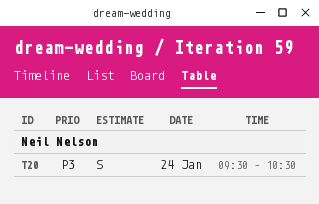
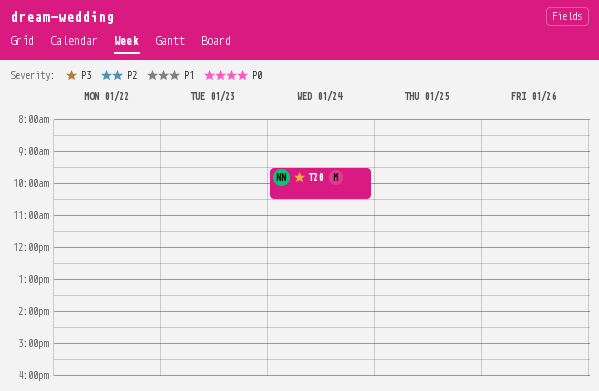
T20, estimate: S -> M

